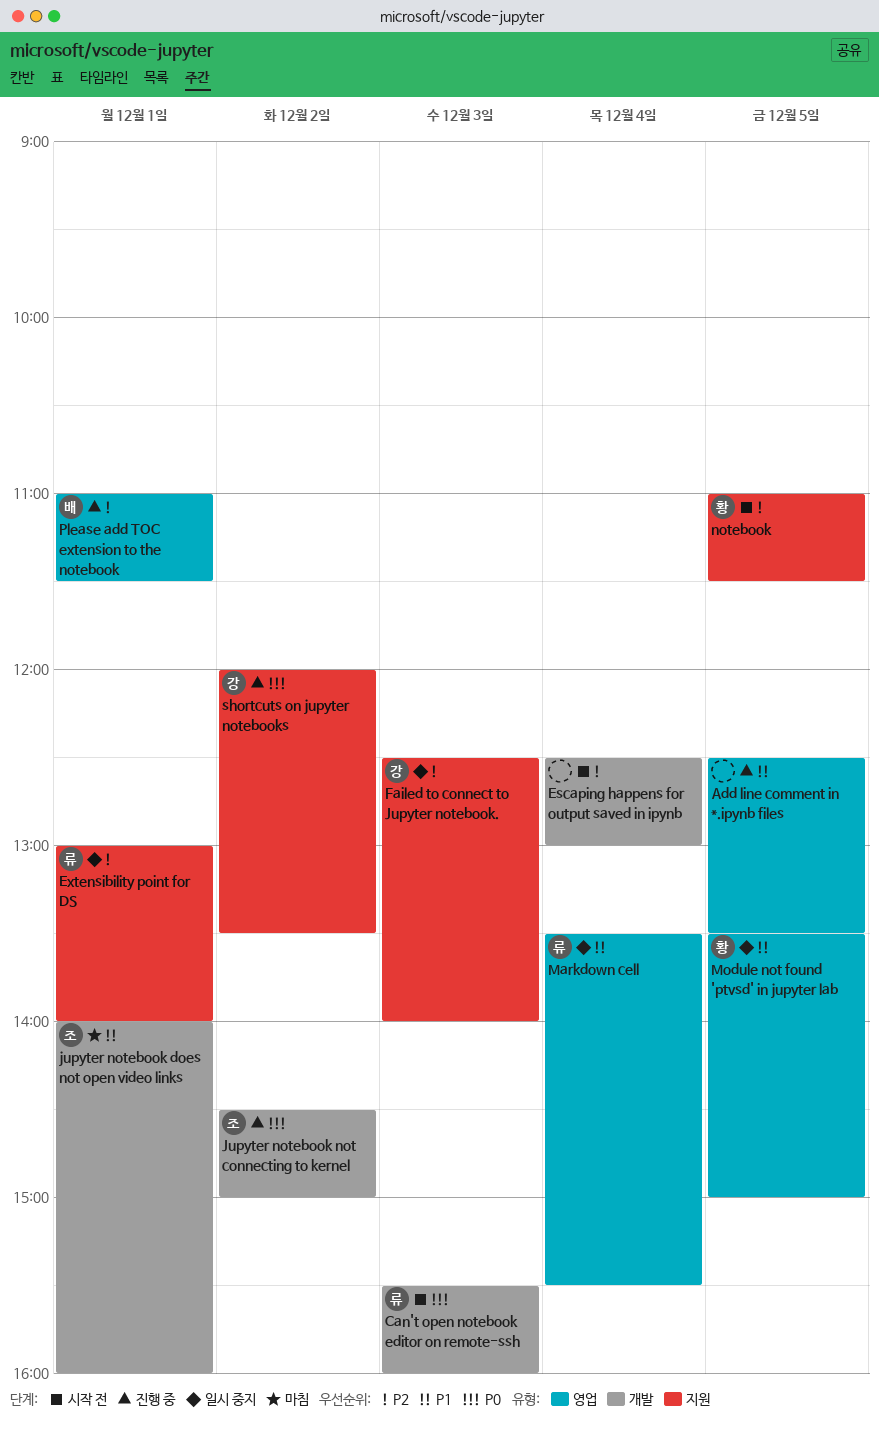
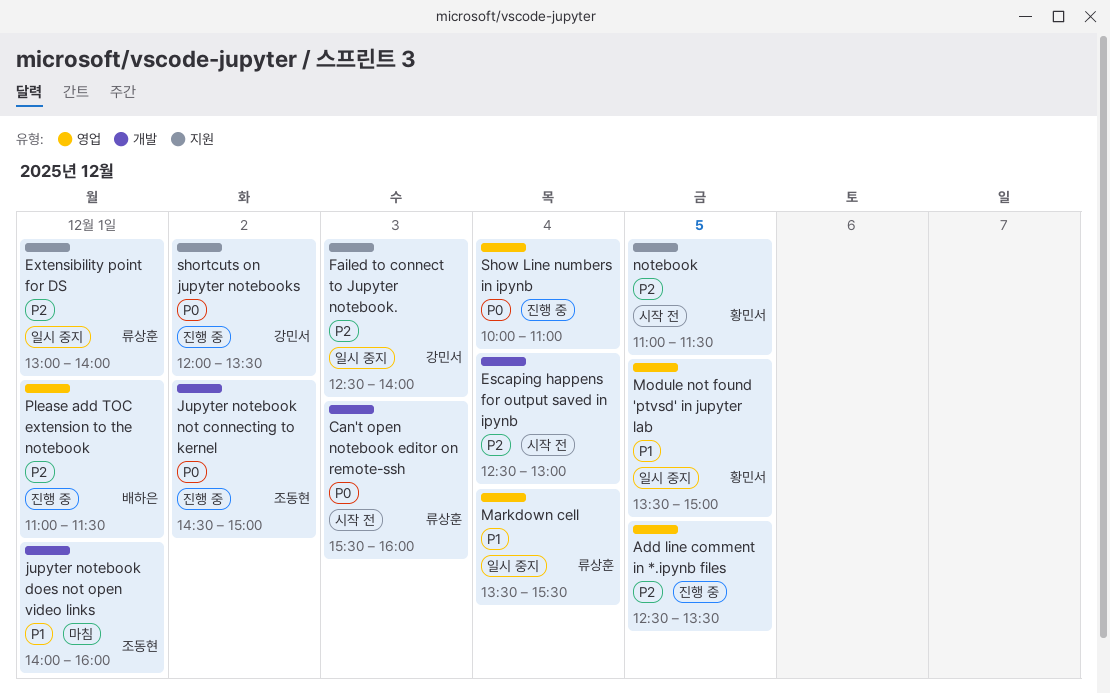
Add line comment in *.ipynb files, priority: P1 -> P2
Show Line numbers in ipynb: none -> present

